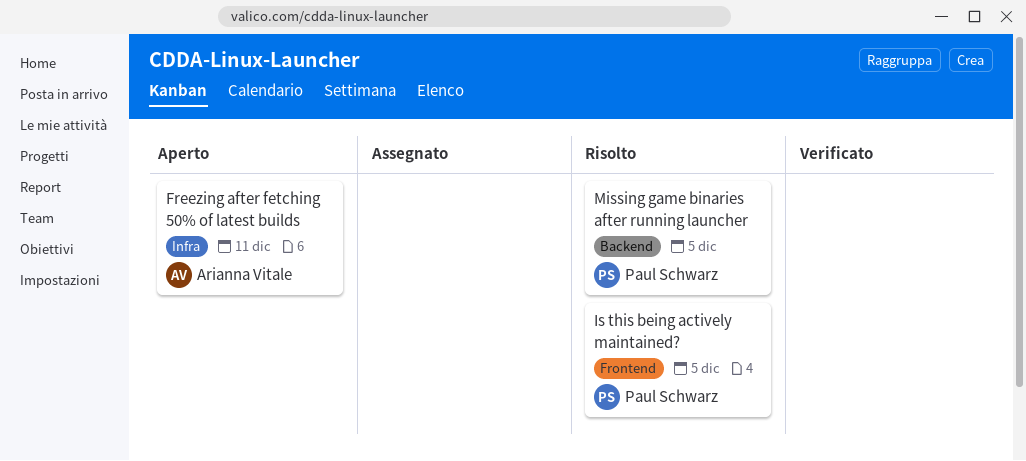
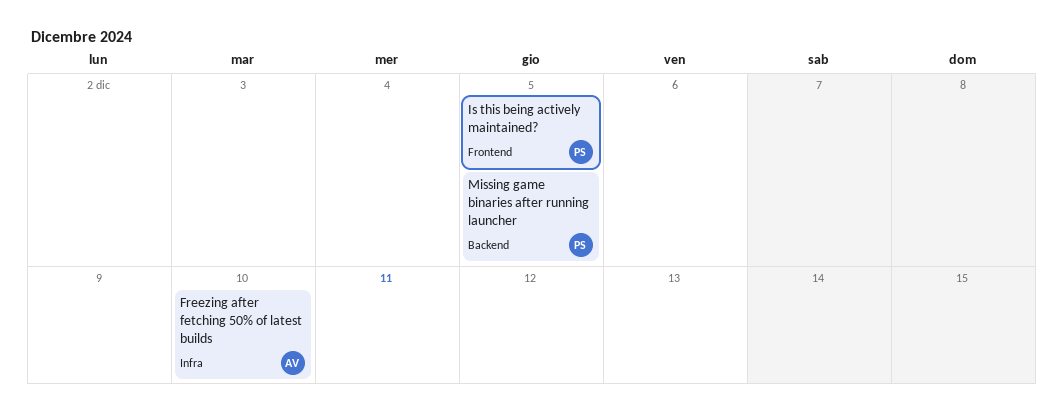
Freezing after fetching 50% of latest builds, due: Dec 11 -> Dec 10

